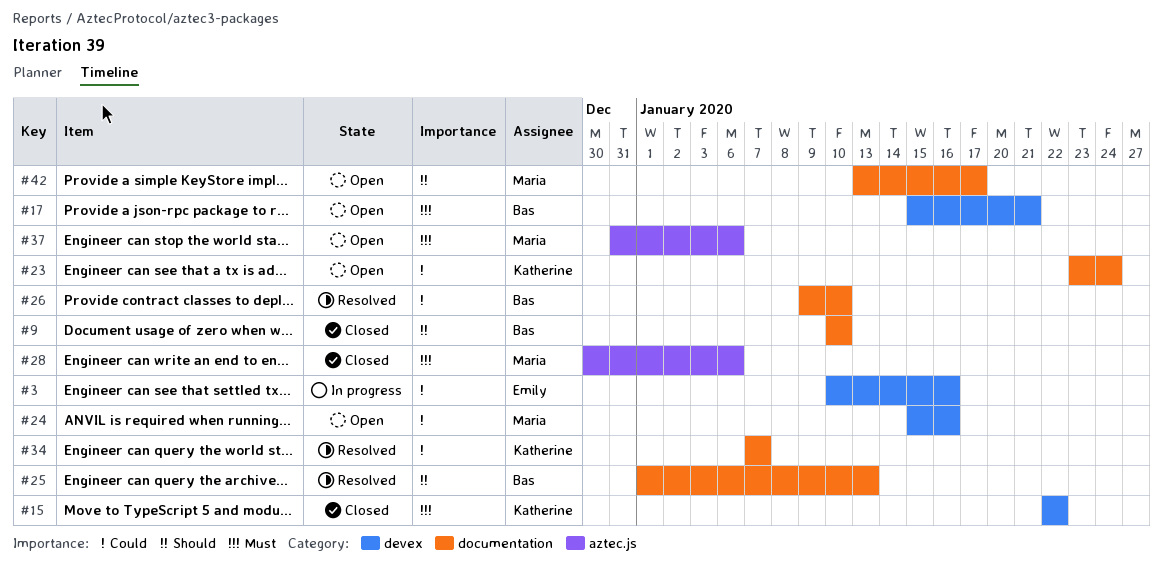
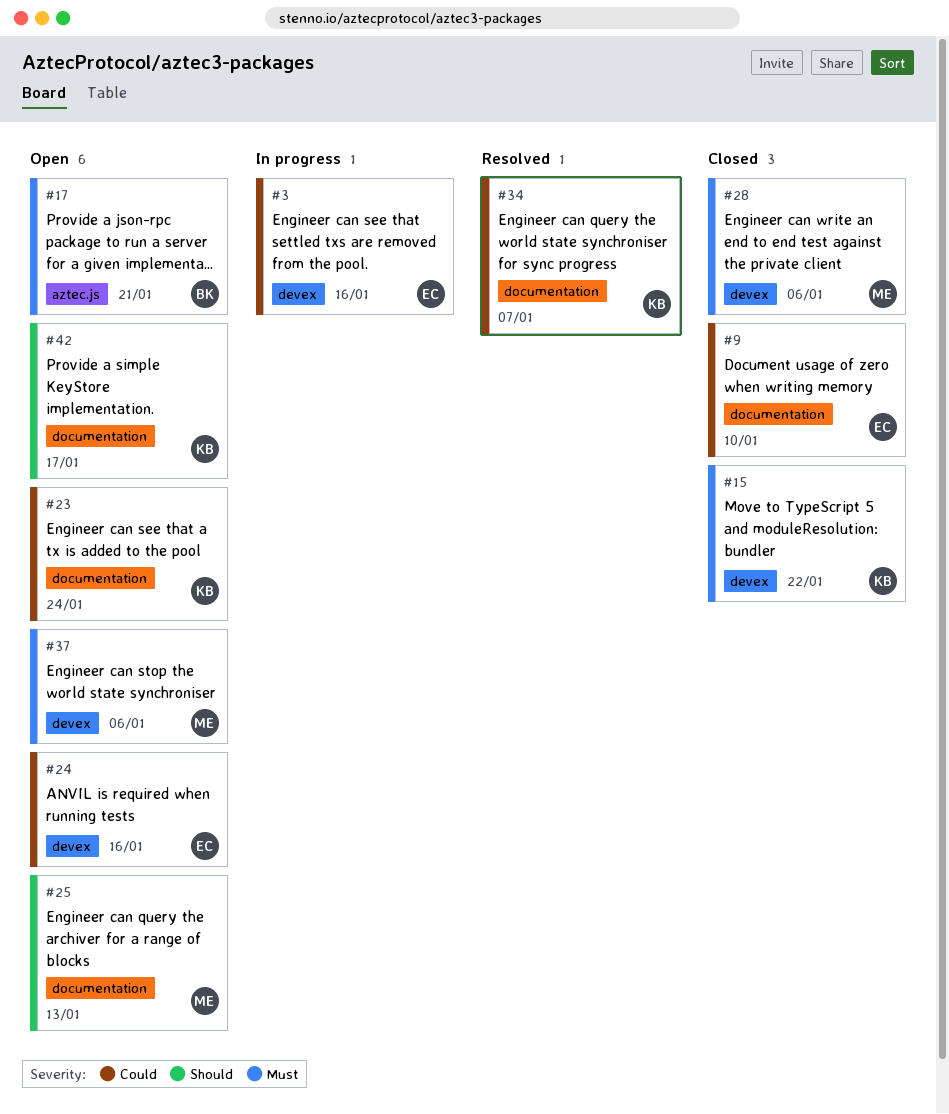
#9, owner: Bas -> Emily
#9, priority: Should -> Could
#17, label: devex -> aztec.js
#24, owner: Maria -> Emily
#25, status: Resolved -> Open
#25, owner: Bas -> Maria
#26: present -> none
#28, label: aztec.js -> devex
#37, label: aztec.js -> devex
#42, owner: Maria -> Katherine

